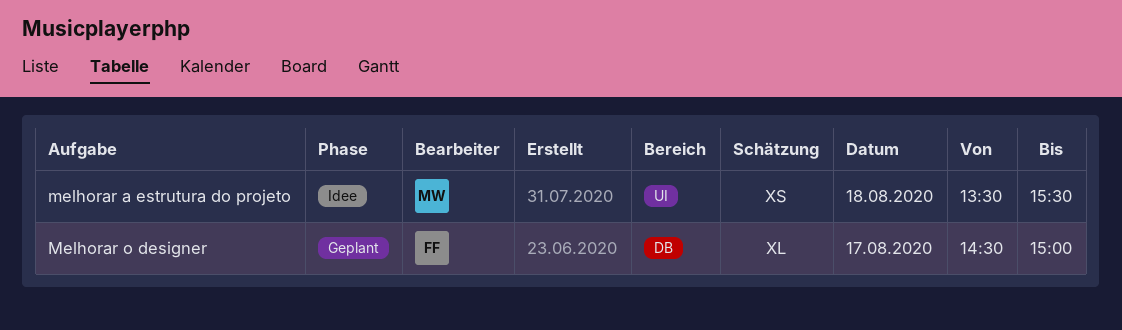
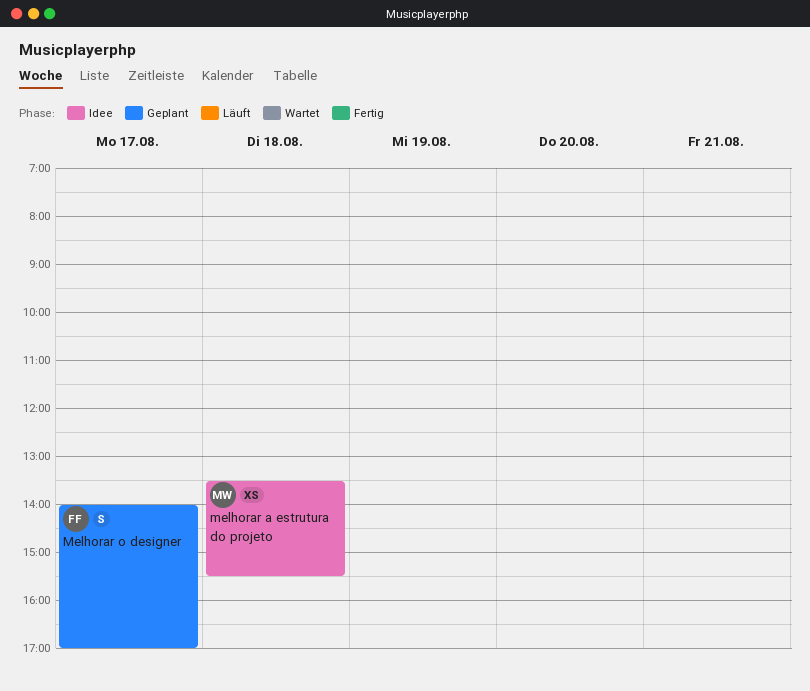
Melhorar o designer, estimate: XL -> S
Melhorar o designer, begins: 14:30 -> 14:00
Melhorar o designer, ends: 15:00 -> 17:00

